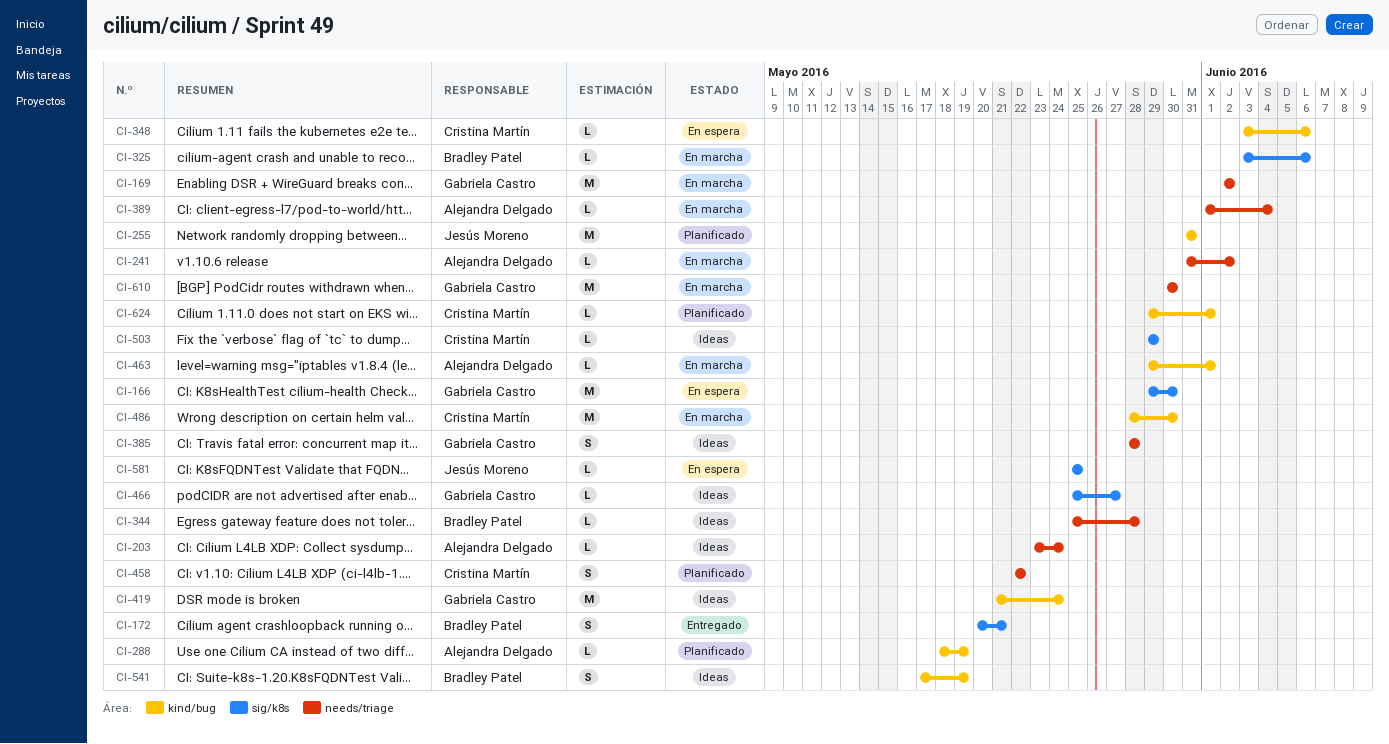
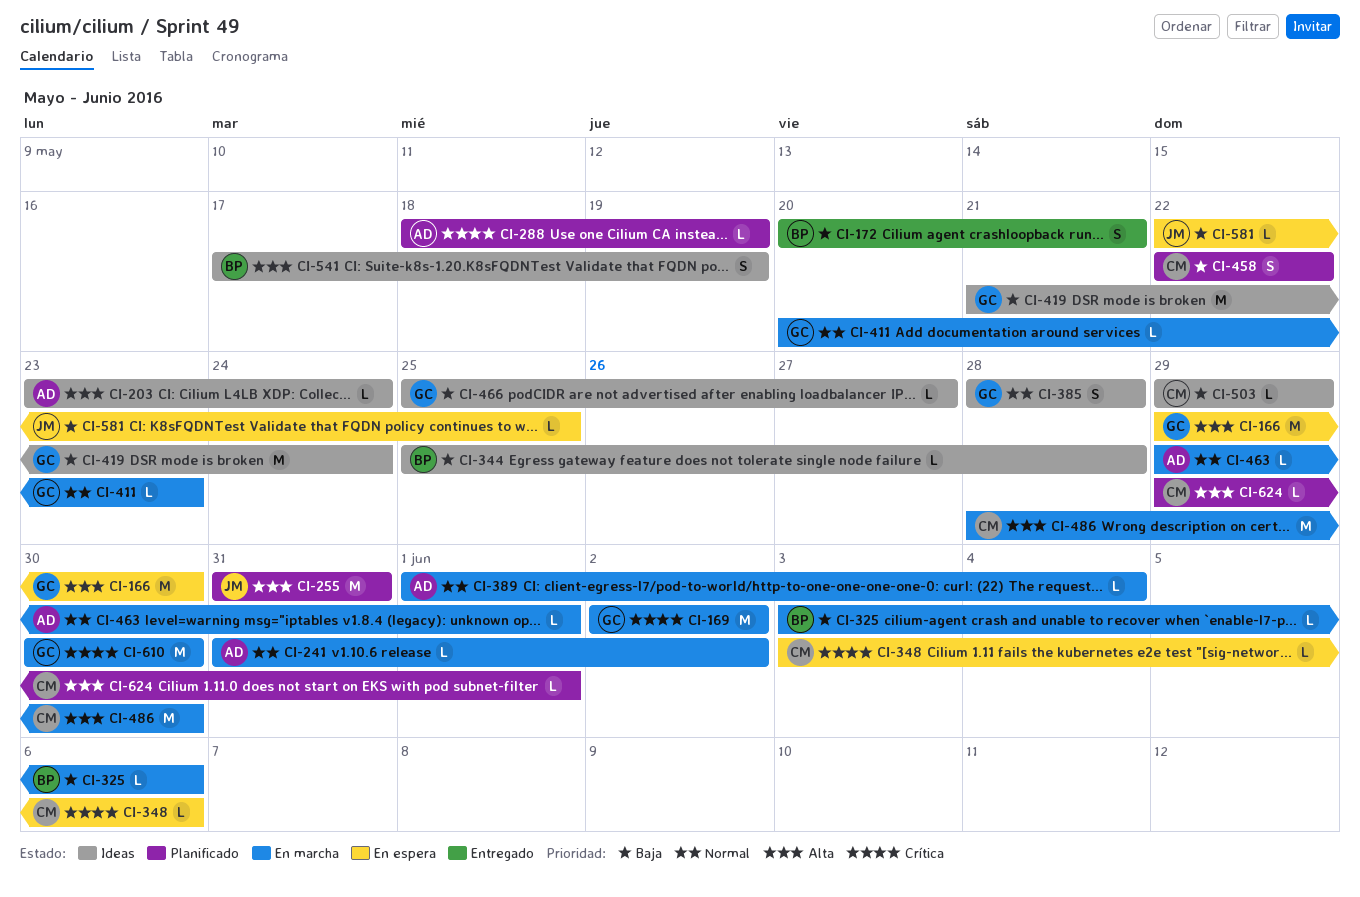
CI-411: none -> present
CI-581, start: May 25 -> May 22

